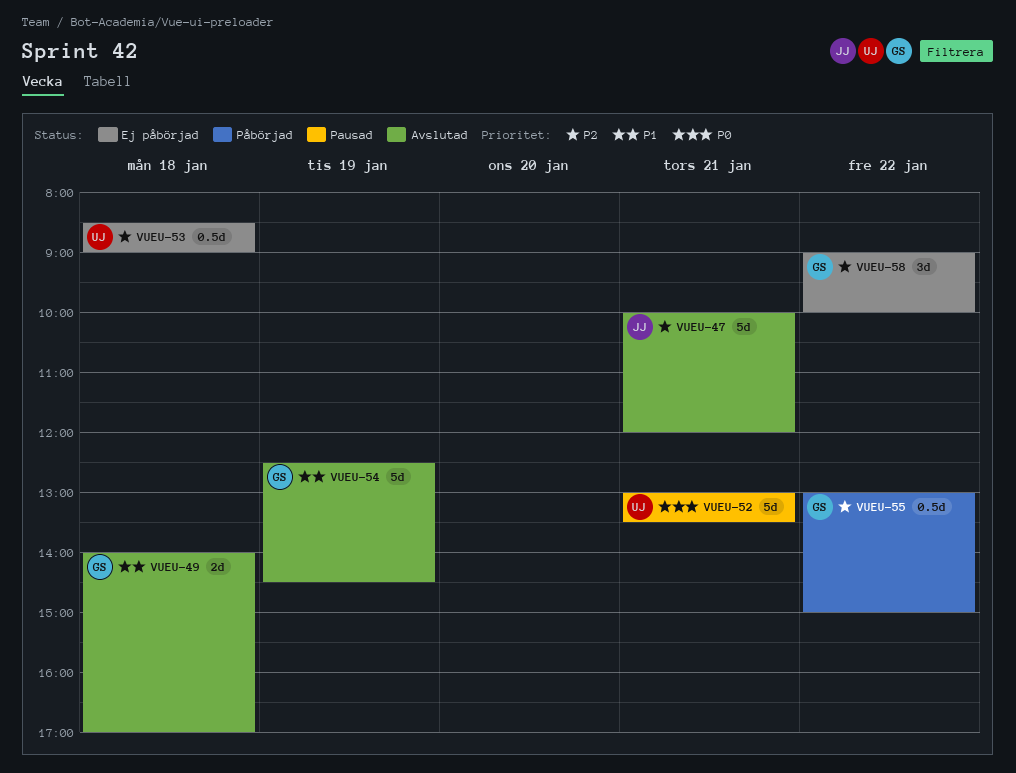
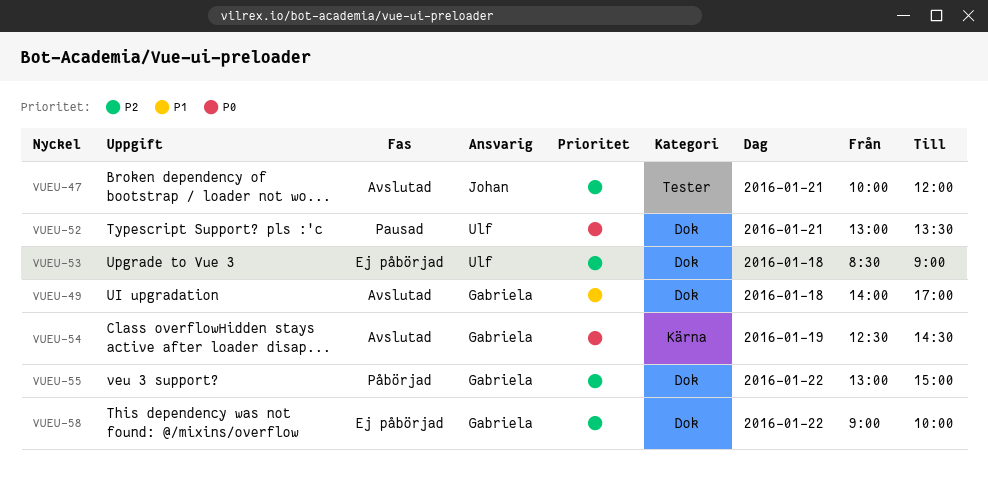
VUEU-54, priority: P1 -> P0

